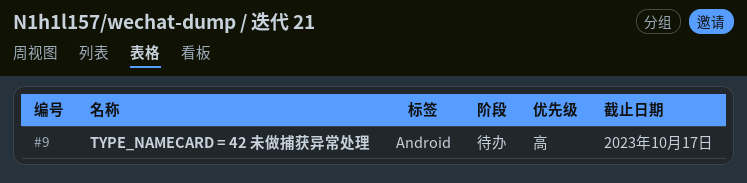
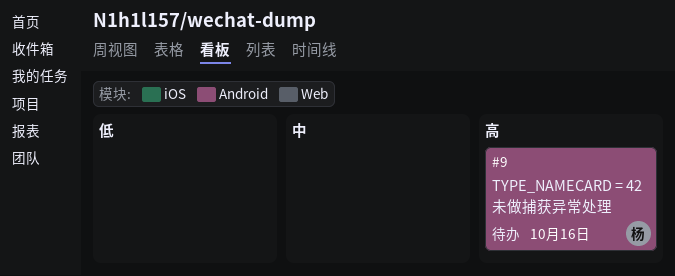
#9, due: Oct 17 -> Oct 16

